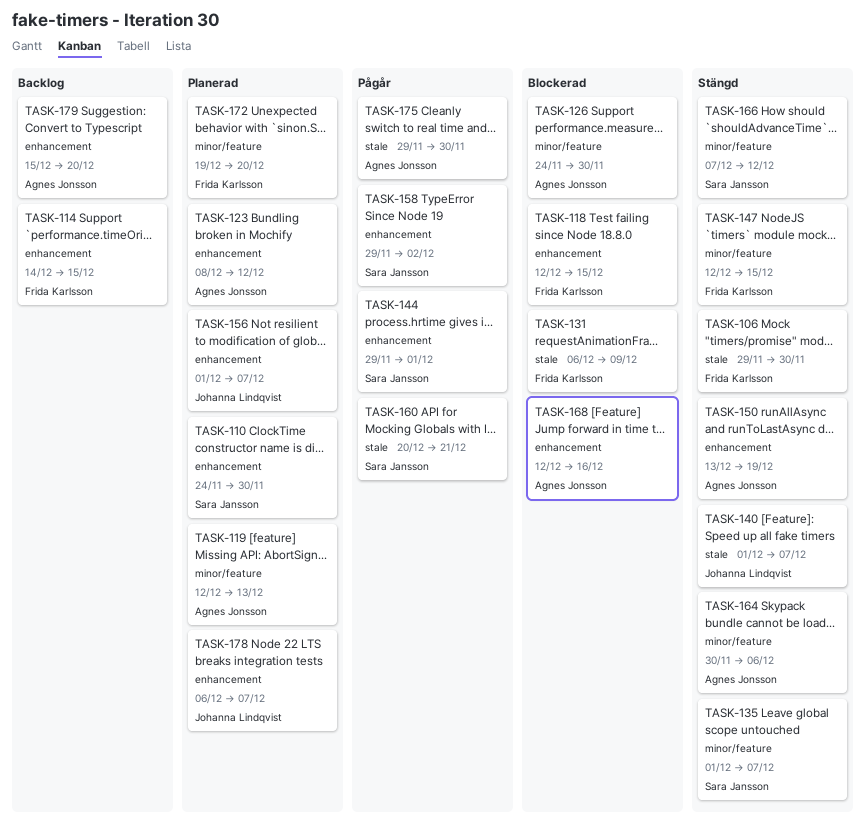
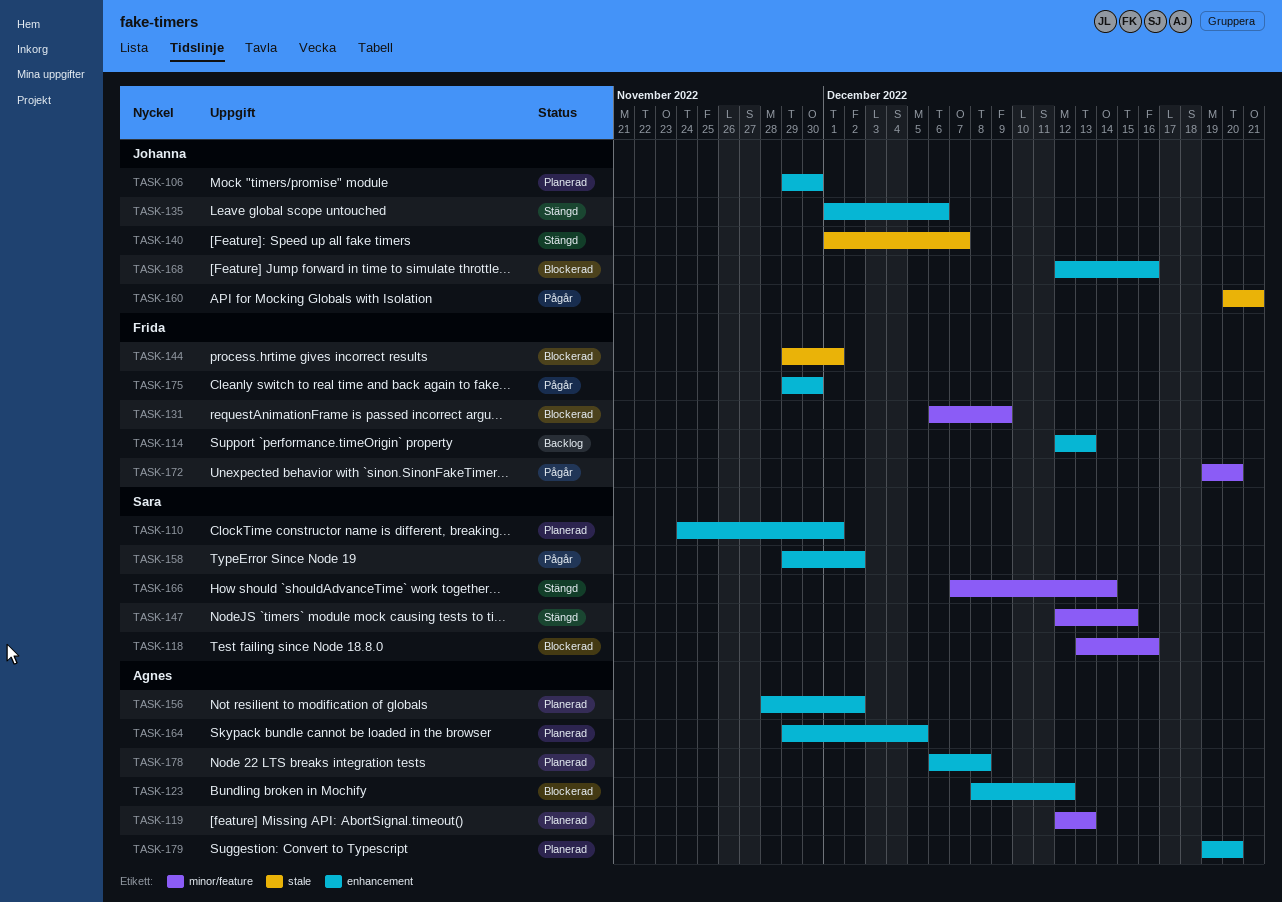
TASK-106, status: Stängd -> Planerad
TASK-106, owner: Frida Karlsson -> Johanna Lindqvist
TASK-106, label: stale -> enhancement
TASK-110, due: Nov 30 -> Dec 1
TASK-114, start: Dec 14 -> Dec 12
TASK-114, due: Dec 15 -> Dec 13
TASK-118, owner: Frida Karlsson -> Sara Jansson
TASK-118, label: enhancement -> minor/feature
TASK-118, start: Dec 12 -> Dec 13
TASK-118, due: Dec 15 -> Dec 16
TASK-123, status: Planerad -> Blockerad
TASK-126: present -> none
TASK-131, label: stale -> minor/feature
TASK-135, owner: Sara Jansson -> Johanna Lindqvist
TASK-135, label: minor/feature -> enhancement
TASK-135, due: Dec 7 -> Dec 6
TASK-144, status: Pågår -> Blockerad
TASK-144, owner: Sara Jansson -> Frida Karlsson
TASK-144, label: enhancement -> stale
TASK-147, owner: Frida Karlsson -> Sara Jansson
TASK-150: present -> none
TASK-156, owner: Johanna Lindqvist -> Agnes Jonsson
TASK-156, start: Dec 1 -> Nov 28
TASK-156, due: Dec 7 -> Dec 2
TASK-160, owner: Sara Jansson -> Johanna Lindqvist
TASK-164, status: Stängd -> Planerad
TASK-164, label: minor/feature -> enhancement
TASK-164, start: Nov 30 -> Nov 29
TASK-164, due: Dec 6 -> Dec 5
TASK-166, due: Dec 12 -> Dec 14
TASK-168, owner: Agnes Jonsson -> Johanna Lindqvist
TASK-172, status: Planerad -> Pågår
TASK-175, owner: Agnes Jonsson -> Frida Karlsson
TASK-175, label: stale -> enhancement
TASK-178, owner: Johanna Lindqvist -> Agnes Jonsson
TASK-178, due: Dec 7 -> Dec 8
TASK-179, status: Backlog -> Planerad
TASK-179, start: Dec 15 -> Dec 19

